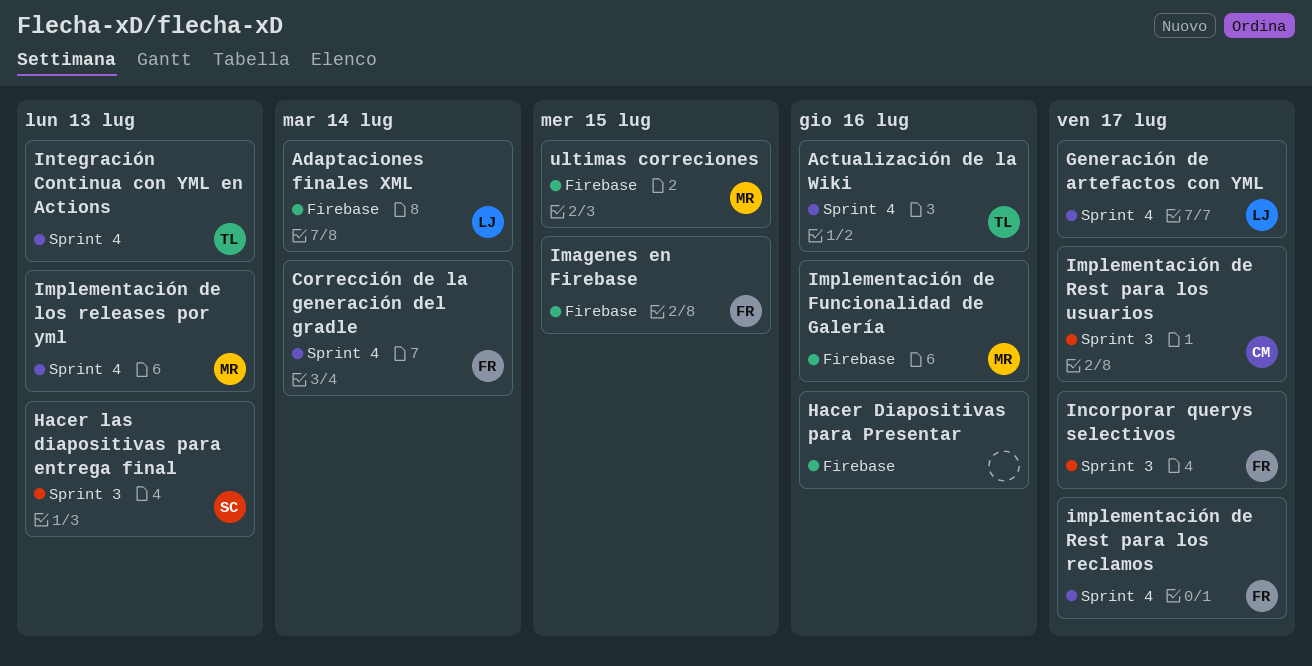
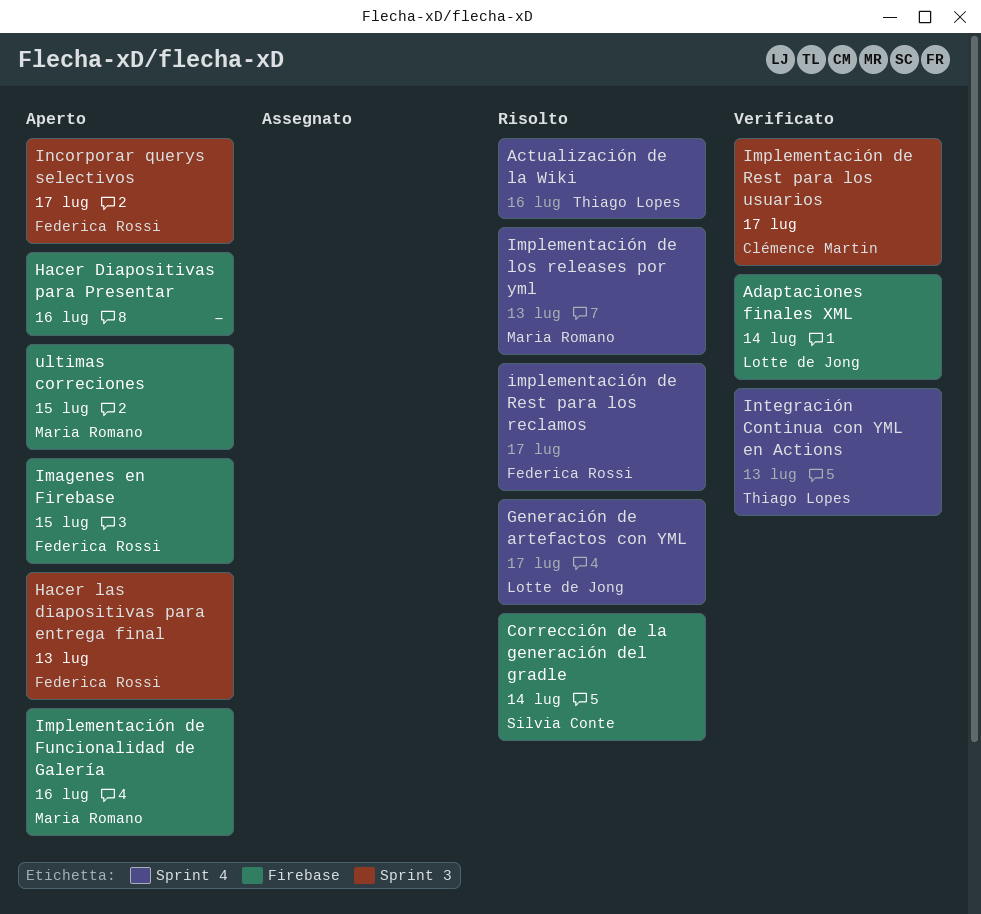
Corrección de la generación del gradle, owner: Federica Rossi -> Silvia Conte
Corrección de la generación del gradle, label: Sprint 4 -> Firebase
Hacer las diapositivas para entrega final, owner: Silvia Conte -> Federica Rossi

